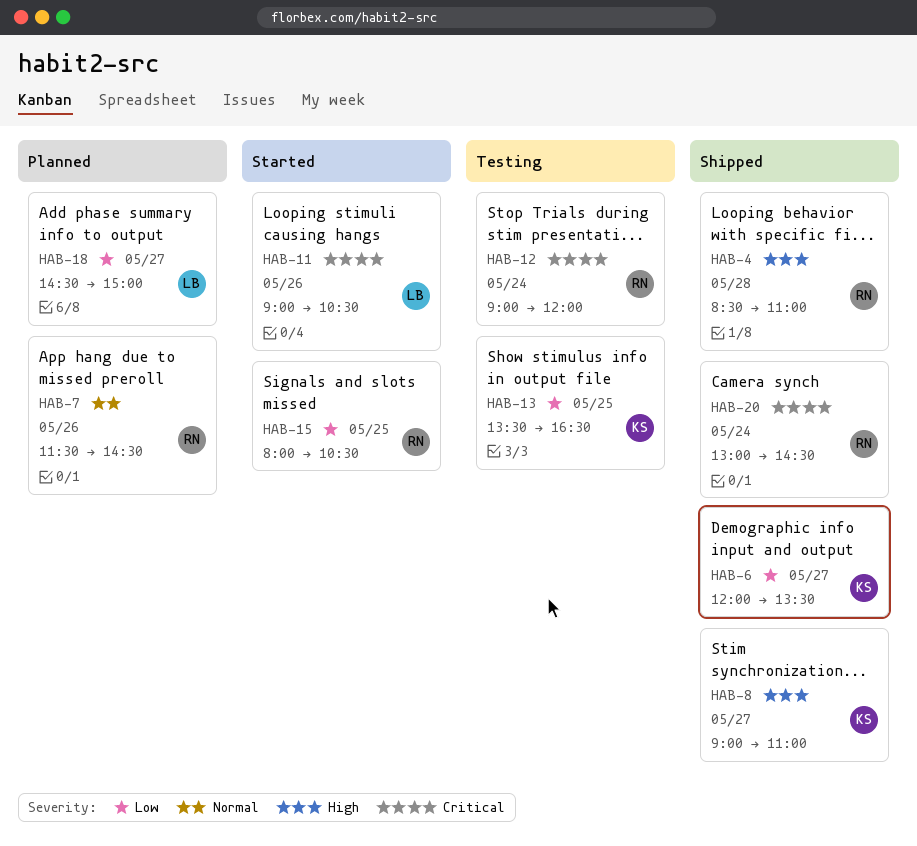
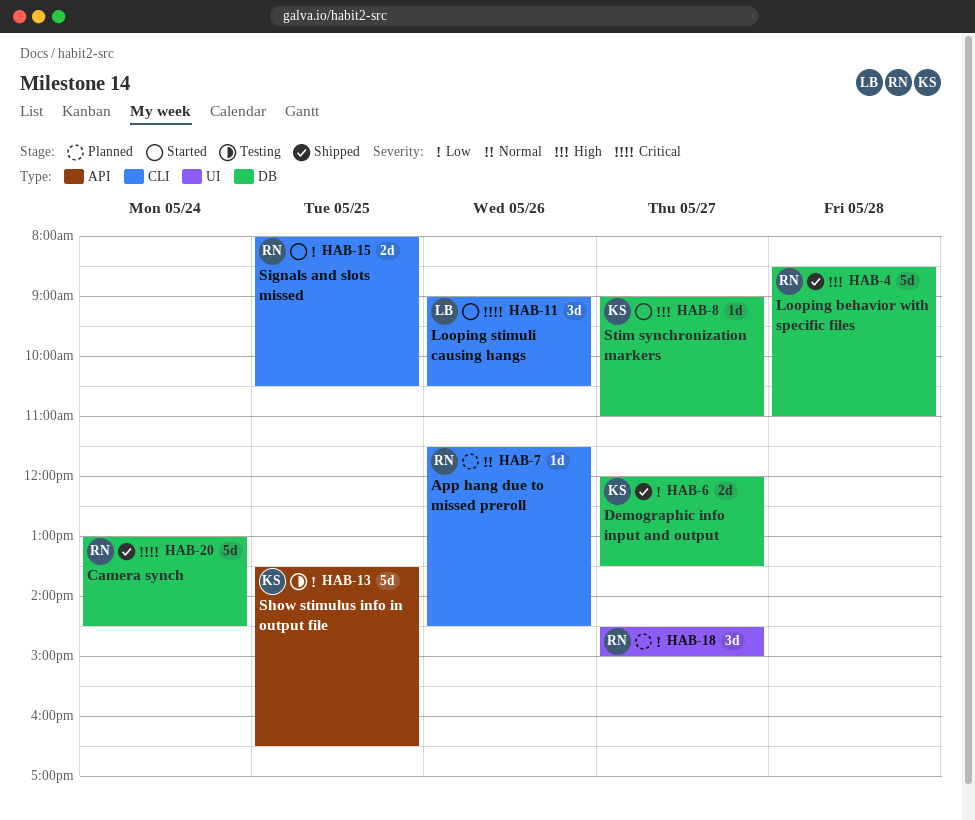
HAB-8, status: Shipped -> Started
HAB-12: present -> none
HAB-18, owner: LB -> RN

